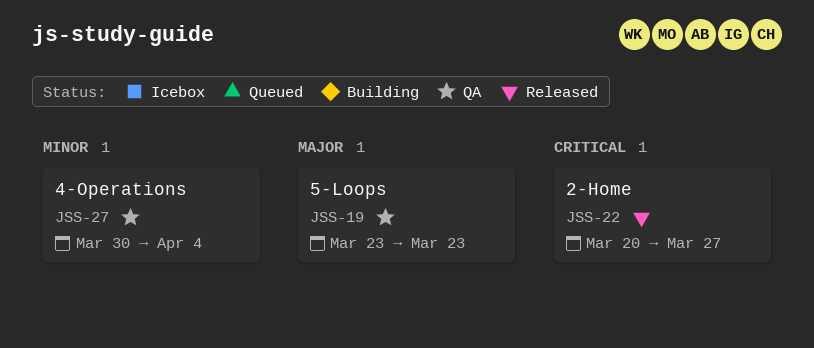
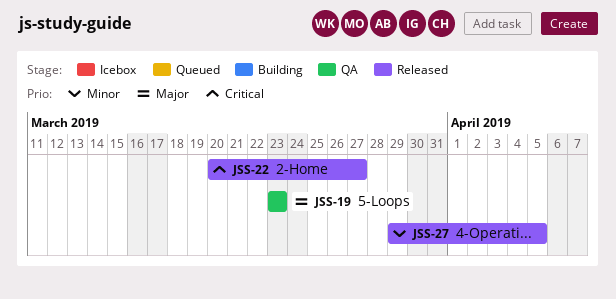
JSS-27, status: QA -> Released
JSS-27, start: Mar 30 -> Mar 29
JSS-27, due: Apr 4 -> Apr 5

